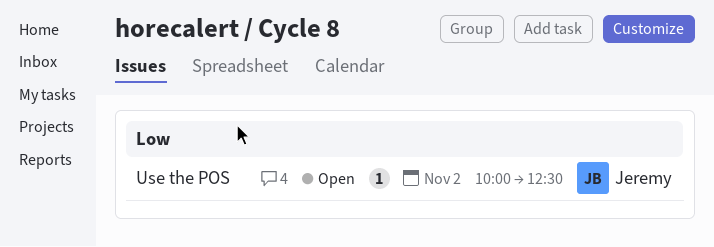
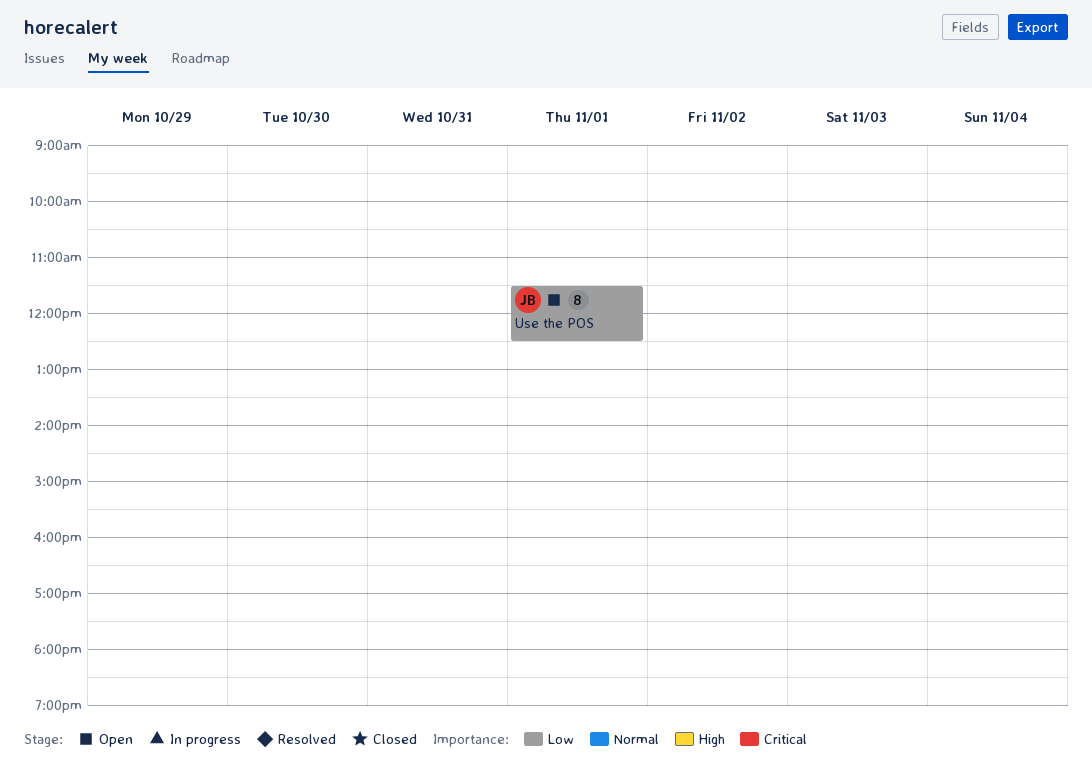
Use the POS, estimate: 1 -> 8
Use the POS, day: Nov 2 -> Nov 1
Use the POS, begins: 10:00 -> 11:30

